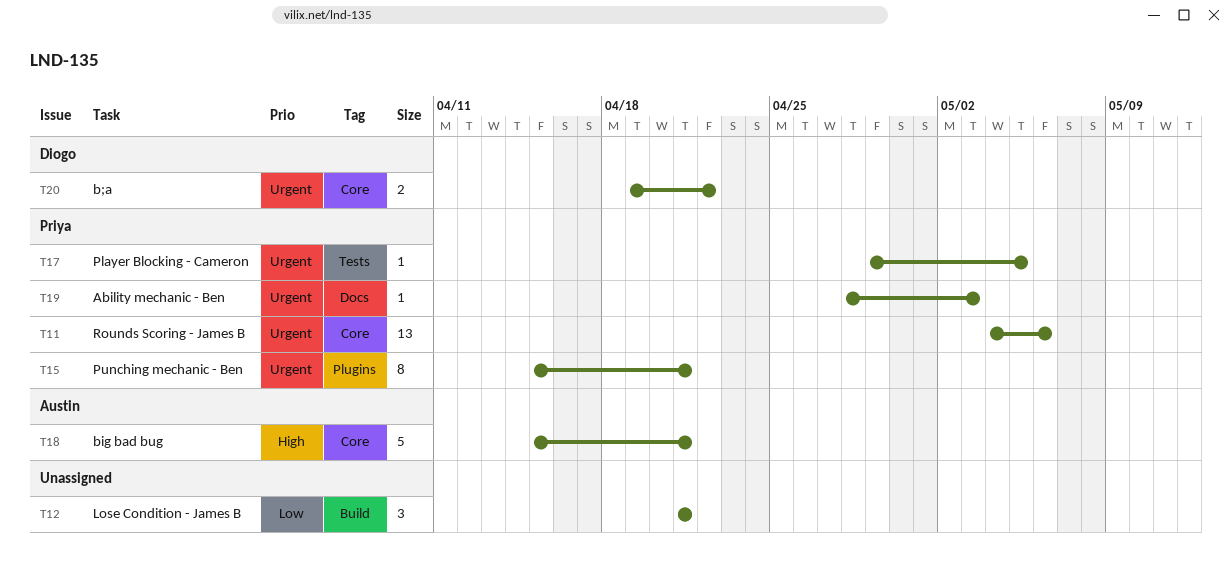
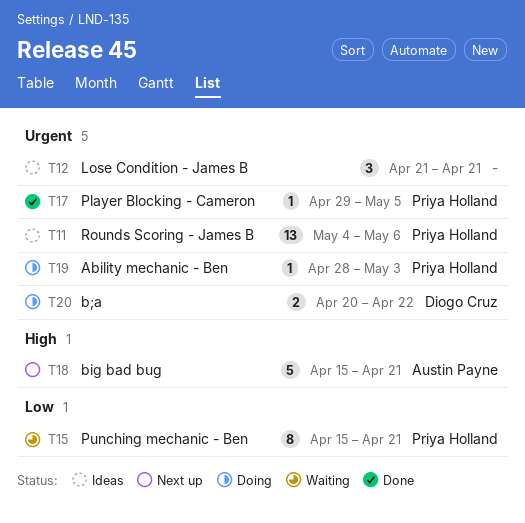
T12, priority: Low -> Urgent
T15, priority: Urgent -> Low
T20, start: Apr 19 -> Apr 20

